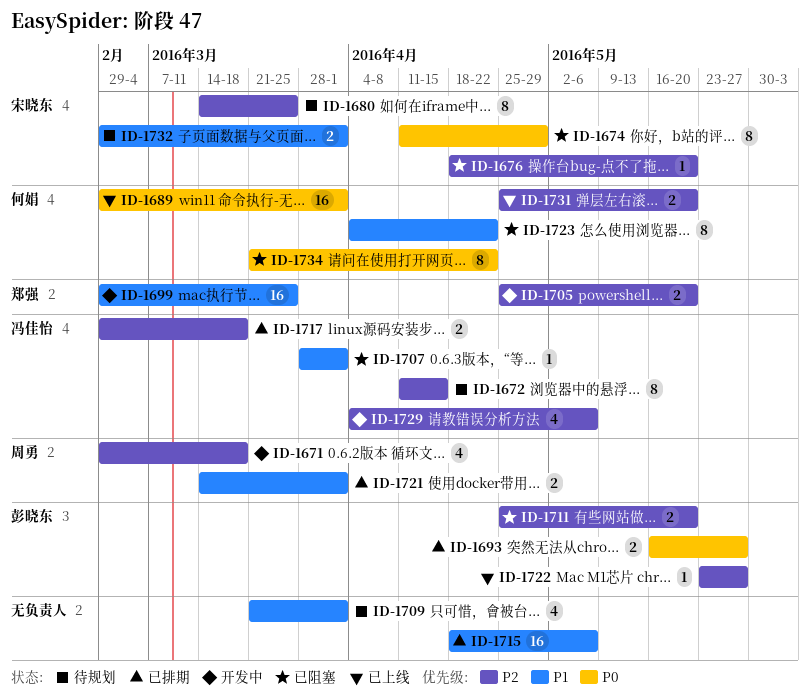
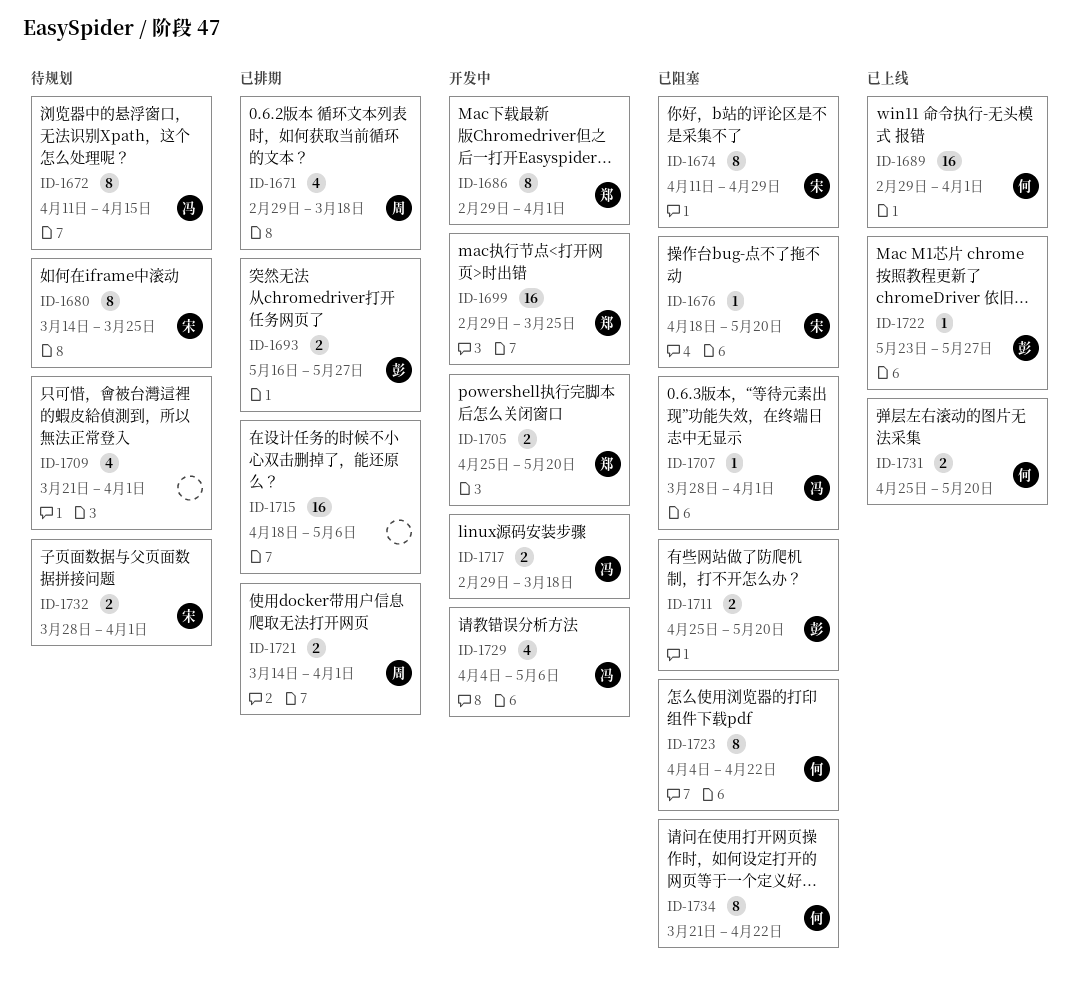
ID-1671, status: 开发中 -> 已排期
ID-1686: none -> present
ID-1717, status: 已排期 -> 开发中
ID-1732, start: Feb 29 -> Mar 28

